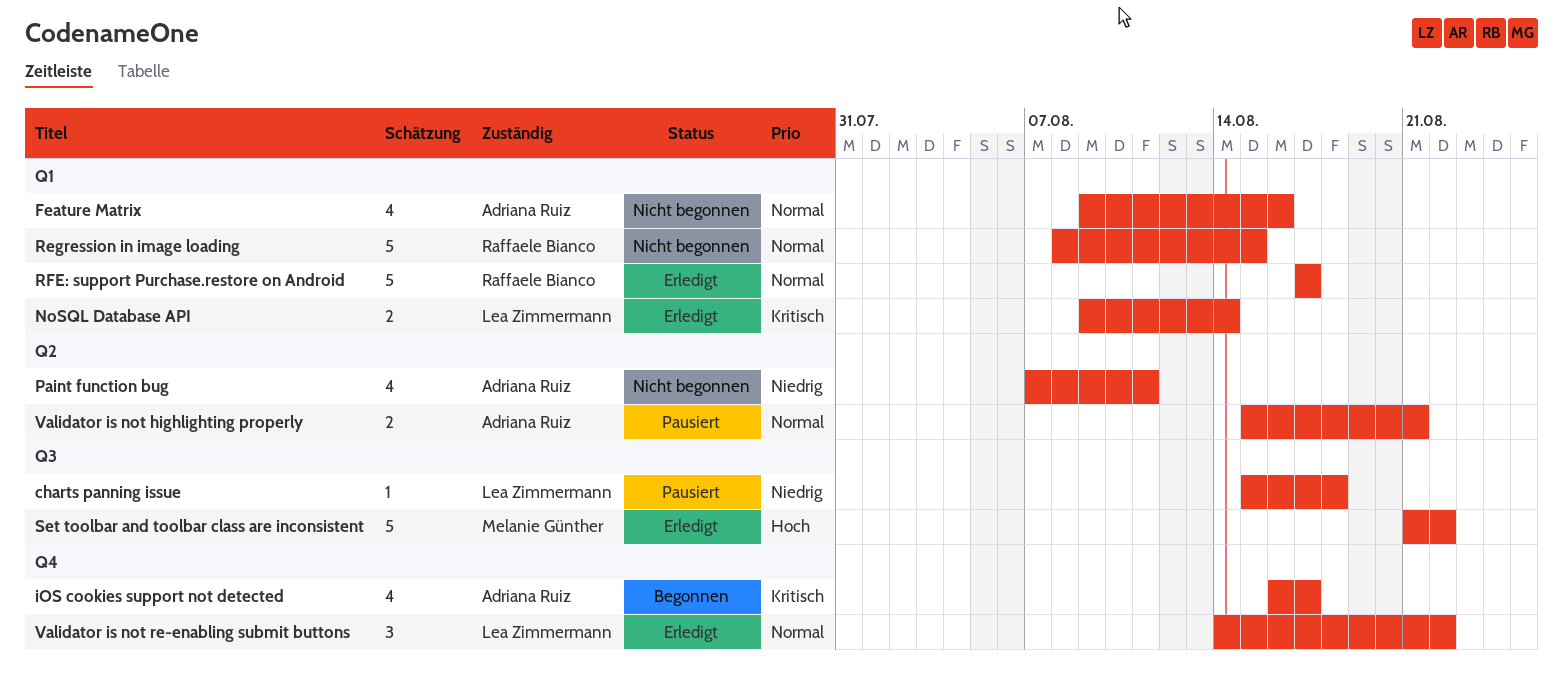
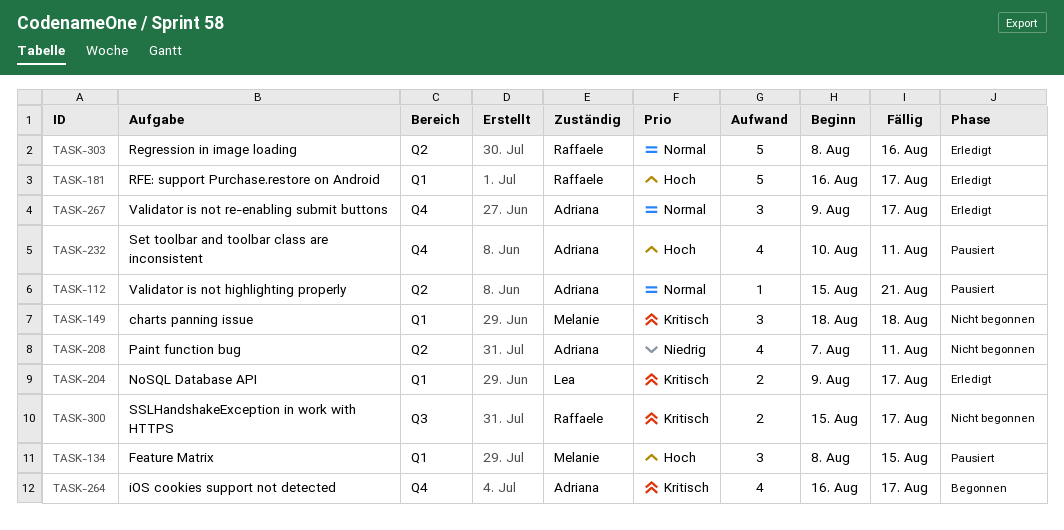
charts panning issue, status: Pausiert -> Nicht begonnen
charts panning issue, owner: Lea Zimmermann -> Melanie Günther
charts panning issue, priority: Niedrig -> Kritisch
charts panning issue, label: Q3 -> Q1
charts panning issue, estimate: 1 -> 3
charts panning issue, start: Aug 15 -> Aug 18
Feature Matrix, status: Nicht begonnen -> Pausiert
Feature Matrix, owner: Adriana Ruiz -> Melanie Günther
Feature Matrix, priority: Normal -> Hoch
Feature Matrix, estimate: 4 -> 3
Feature Matrix, start: Aug 9 -> Aug 8
Feature Matrix, due: Aug 16 -> Aug 15
NoSQL Database API, due: Aug 14 -> Aug 17
Regression in image loading, status: Nicht begonnen -> Erledigt
Regression in image loading, label: Q1 -> Q2
Regression in image loading, due: Aug 15 -> Aug 16
RFE: support Purchase.restore on Android, priority: Normal -> Hoch
RFE: support Purchase.restore on Android, start: Aug 17 -> Aug 16
Set toolbar and toolbar class are inconsistent, status: Erledigt -> Pausiert
Set toolbar and toolbar class are inconsistent, owner: Melanie Günther -> Adriana Ruiz
Set toolbar and toolbar class are inconsistent, label: Q3 -> Q4
Set toolbar and toolbar class are inconsistent, estimate: 5 -> 4
Set toolbar and toolbar class are inconsistent, start: Aug 21 -> Aug 10
Set toolbar and toolbar class are inconsistent, due: Aug 22 -> Aug 11
SSLHandshakeException in work with HTTPS: none -> present
Validator is not highlighting properly, estimate: 2 -> 1
Validator is not re-enabling submit buttons, owner: Lea Zimmermann -> Adriana Ruiz
Validator is not re-enabling submit buttons, start: Aug 14 -> Aug 9
Validator is not re-enabling submit buttons, due: Aug 22 -> Aug 17

